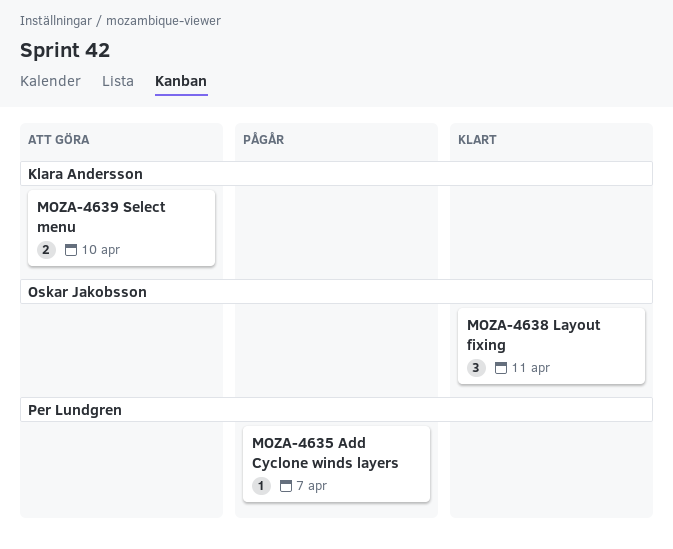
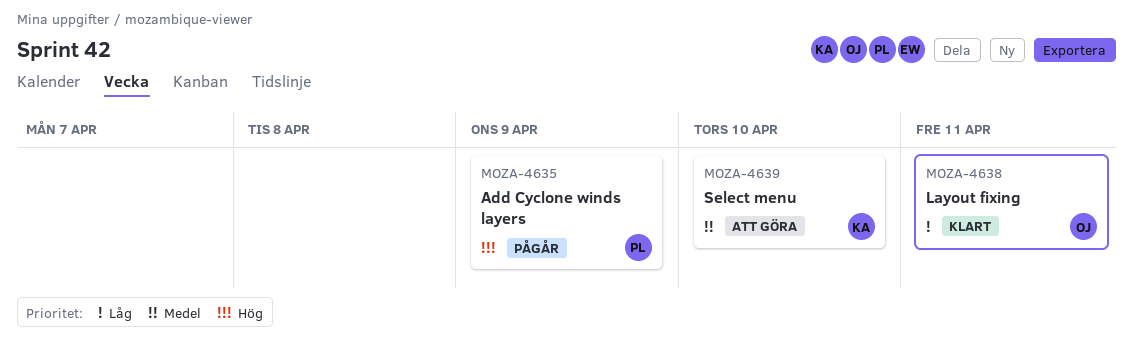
MOZA-4635, due: Apr 7 -> Apr 9

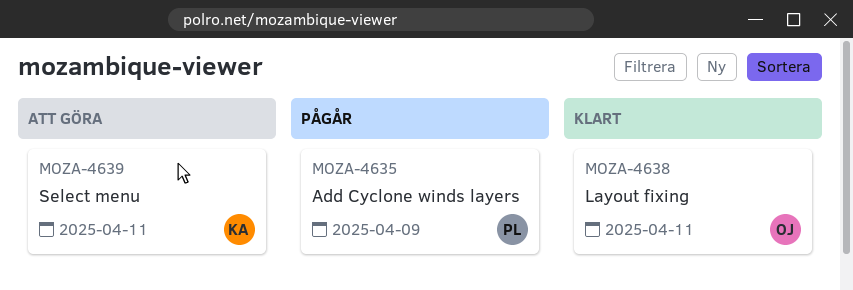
MOZA-4639, due: Apr 10 -> Apr 11

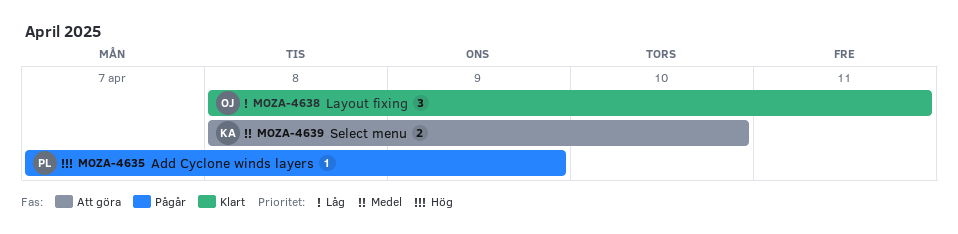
MOZA-4639, due: Apr 11 -> Apr 10

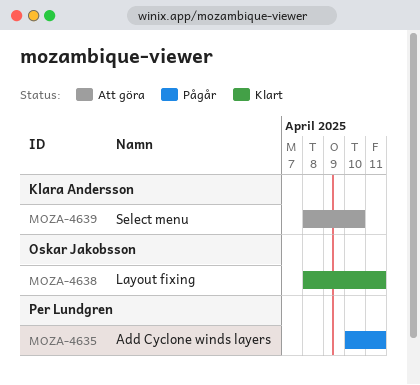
MOZA-4635, start: Apr 7 -> Apr 10
MOZA-4635, due: Apr 9 -> Apr 11

